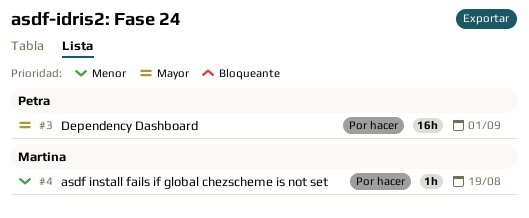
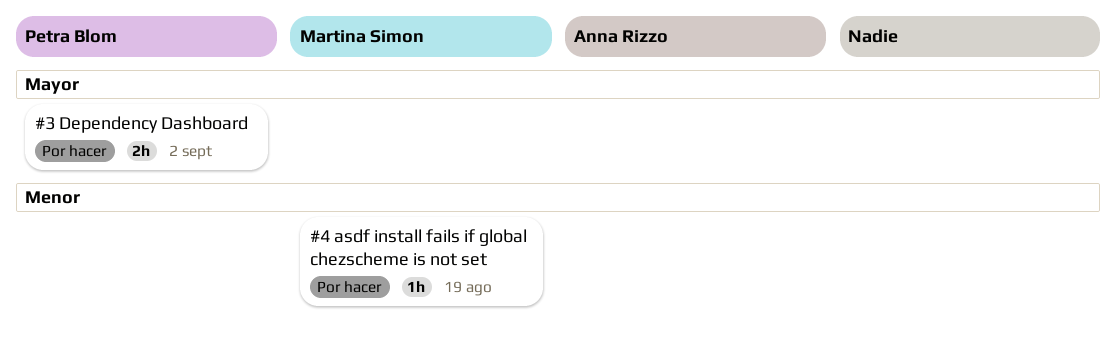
#3, estimate: 16h -> 2h
#3, due: Sep 1 -> Sep 2

